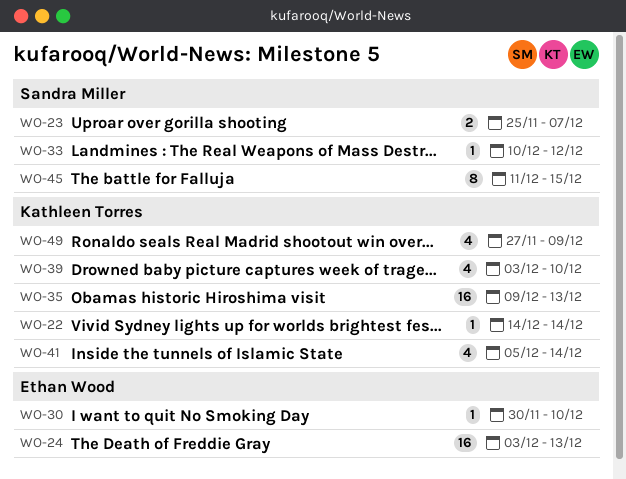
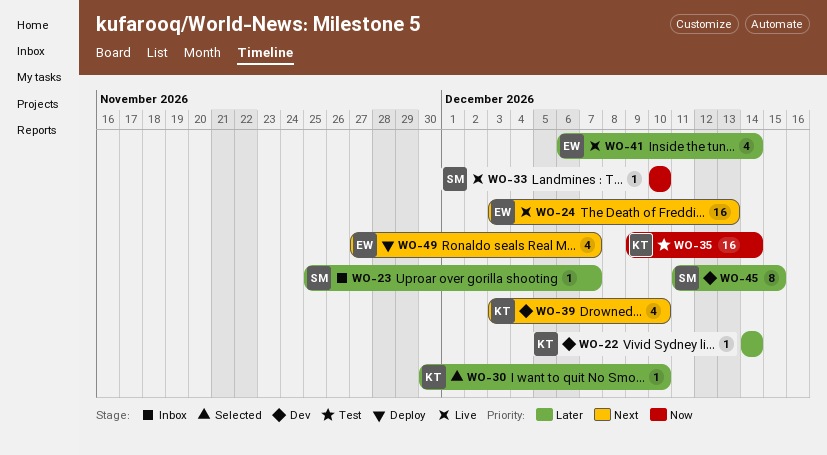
WO-23, estimate: 2 -> 1
WO-30, owner: Ethan Wood -> Kathleen Torres
WO-33, due: Dec 12 -> Dec 10
WO-35, due: Dec 13 -> Dec 14
WO-41, owner: Kathleen Torres -> Ethan Wood
WO-41, start: Dec 5 -> Dec 6
WO-49, owner: Kathleen Torres -> Ethan Wood
WO-49, due: Dec 9 -> Dec 7

